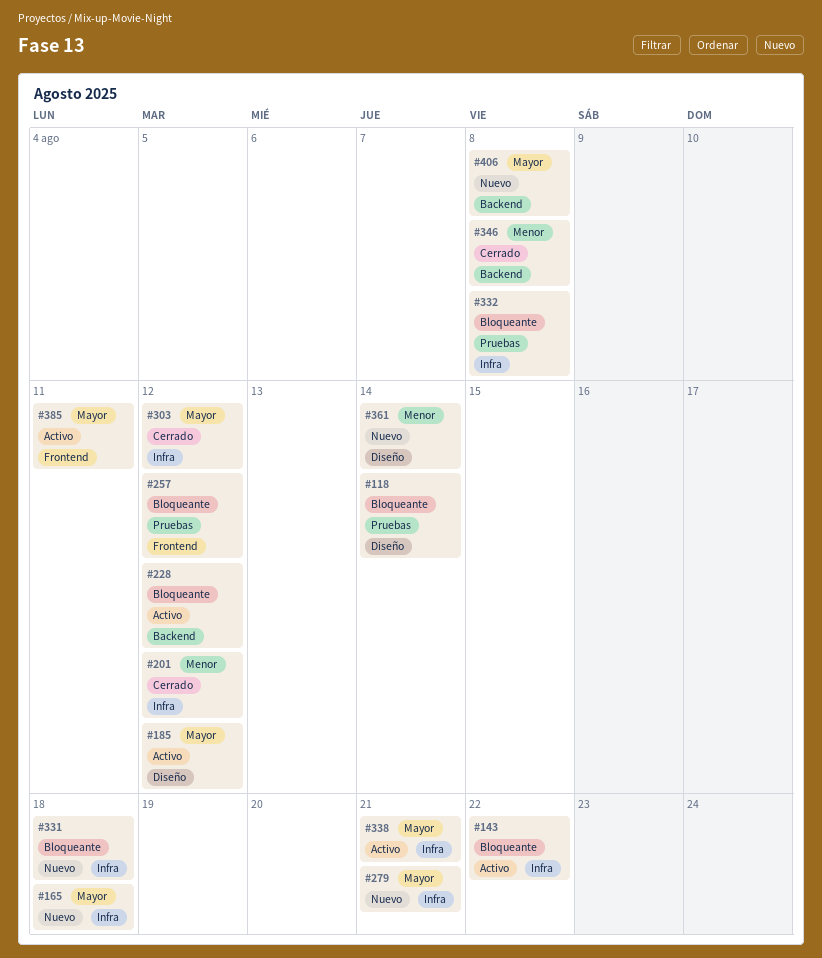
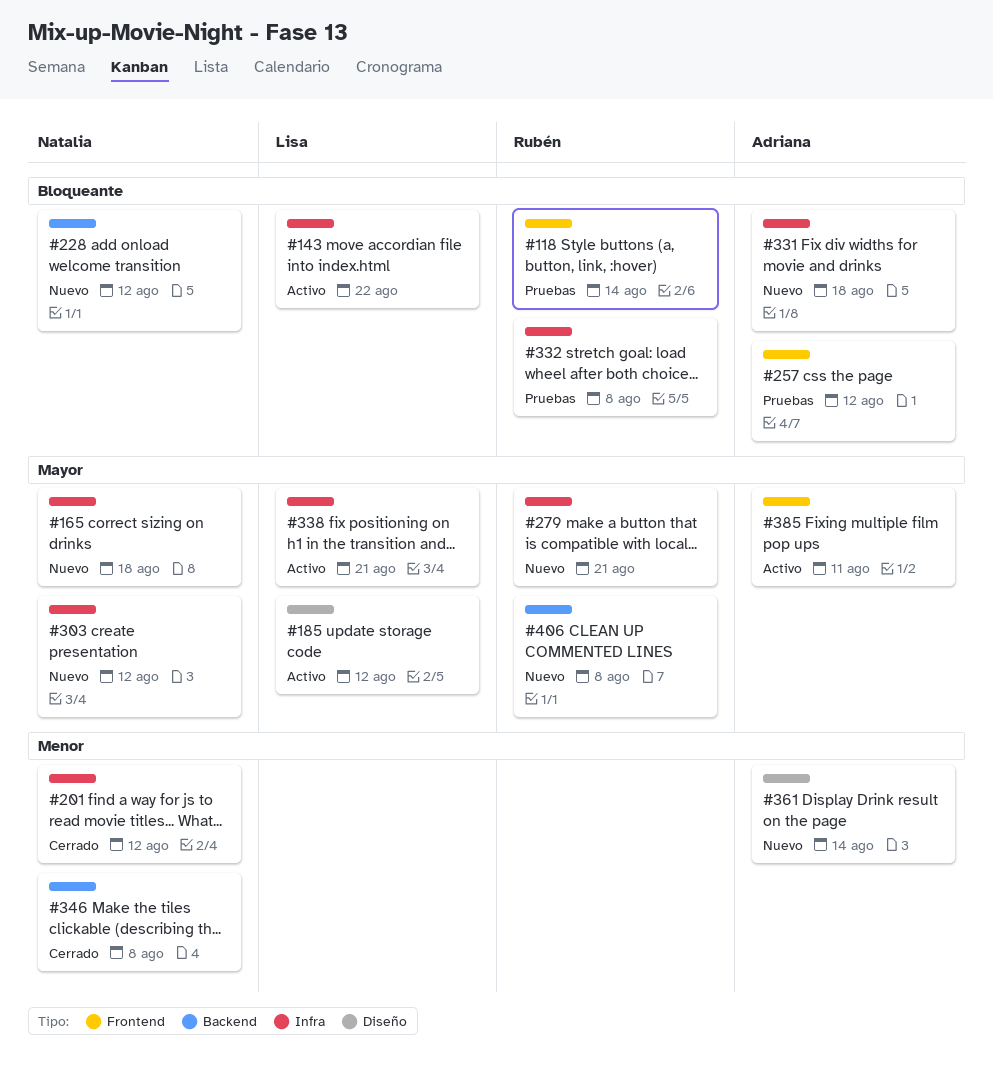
#118, label: Diseño -> Frontend
#228, status: Activo -> Nuevo
#303, status: Cerrado -> Nuevo

